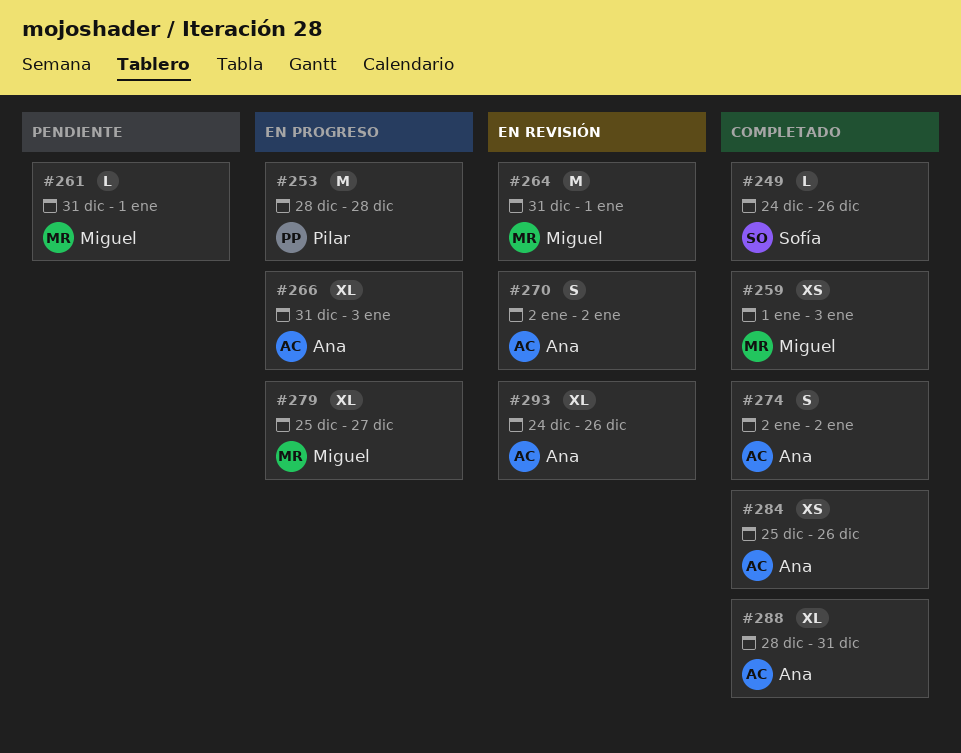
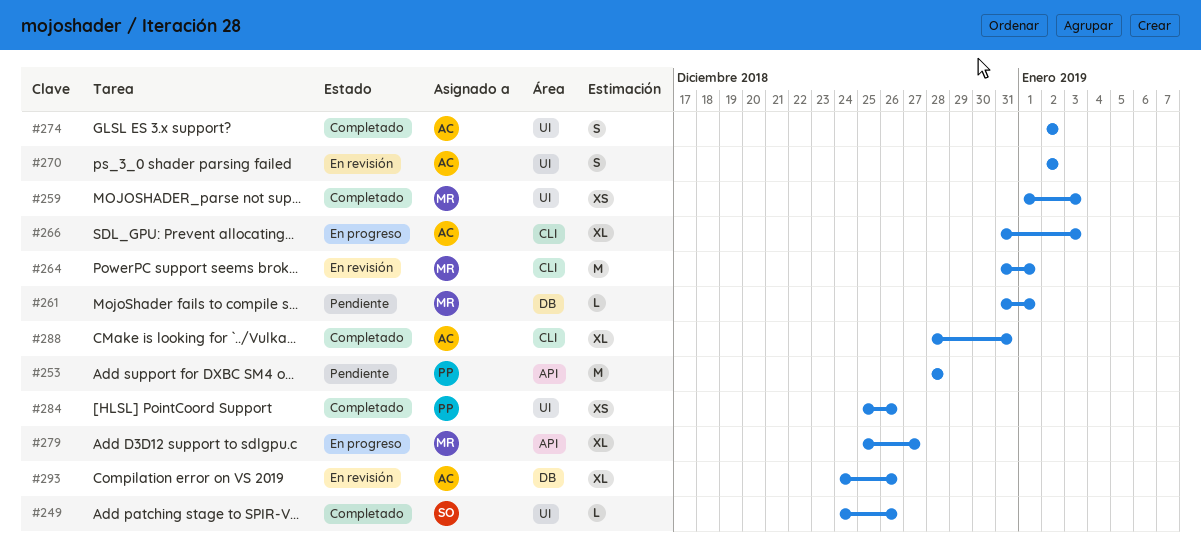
#253, status: En progreso -> Pendiente
#284, owner: Ana -> Pilar

